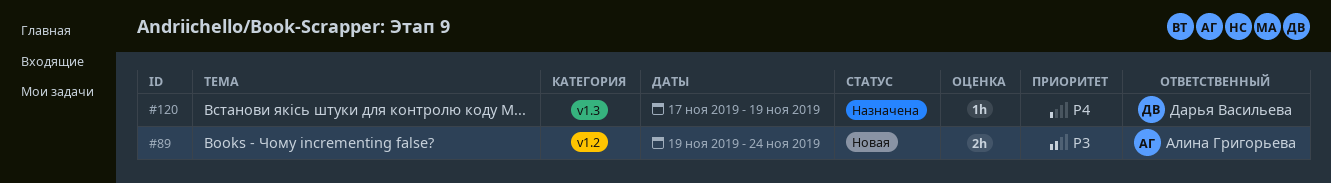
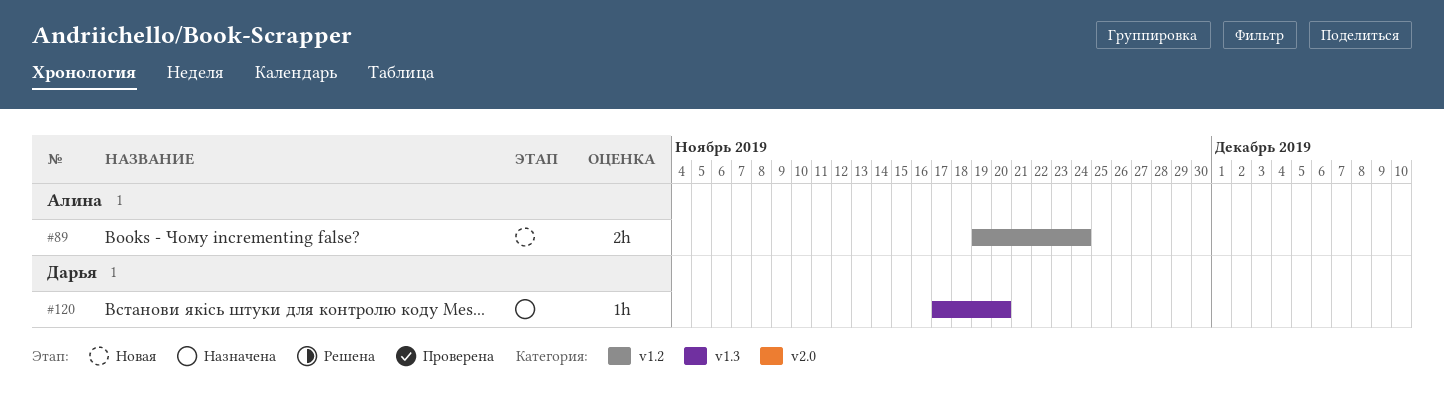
#120, due: Nov 19 -> Nov 20

